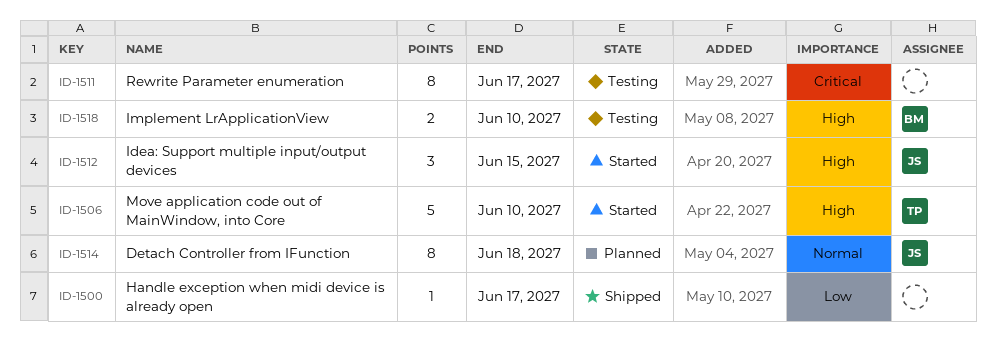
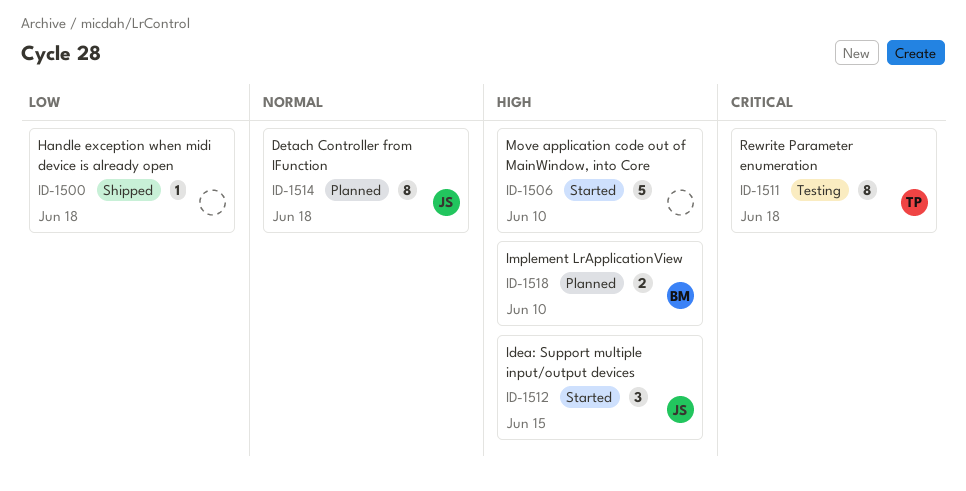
ID-1500, due: Jun 17 -> Jun 18
ID-1506, owner: TP -> none
ID-1511, owner: none -> TP
ID-1511, due: Jun 17 -> Jun 18
ID-1518, status: Testing -> Planned

